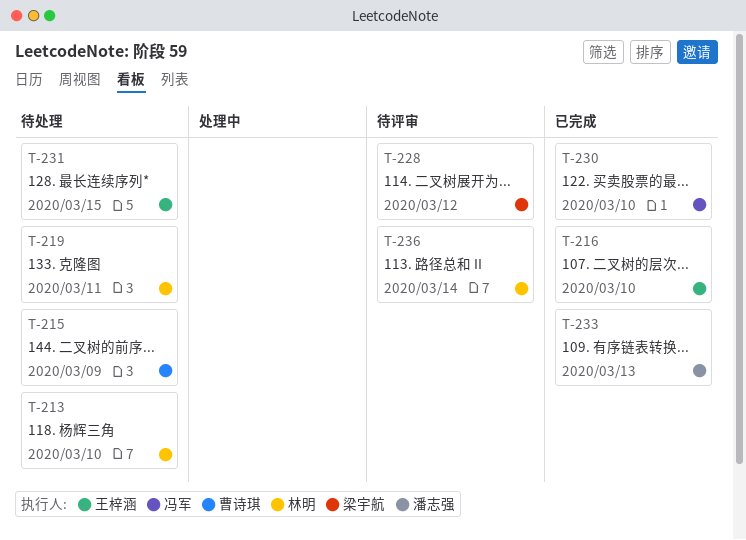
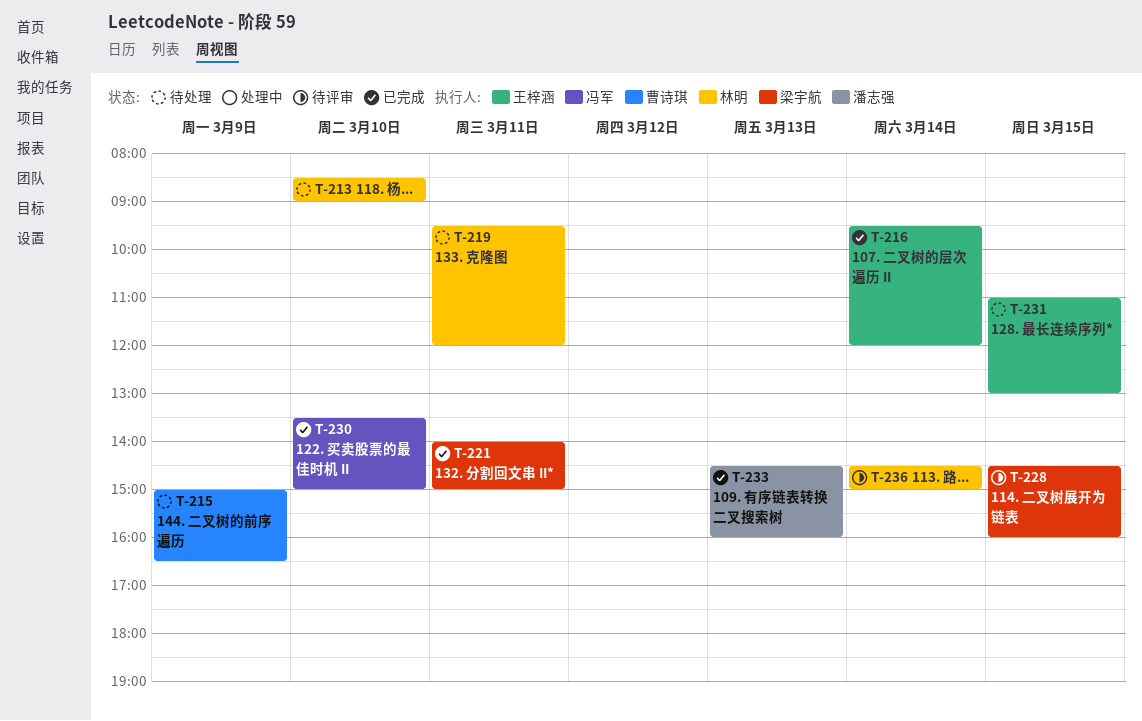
T-216, day: Mar 10 -> Mar 14
T-221: none -> present
T-228, day: Mar 12 -> Mar 15

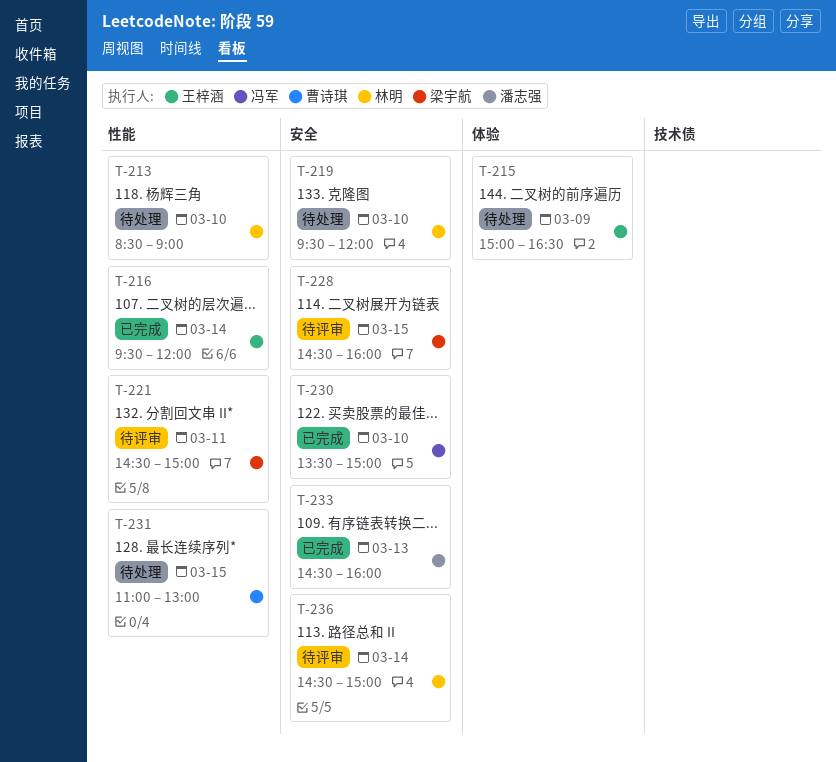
T-215, owner: 曹诗琪 -> 王梓涵
T-219, day: Mar 11 -> Mar 10
T-221, status: 已完成 -> 待评审
T-221, begins: 14:00 -> 14:30
T-231, owner: 王梓涵 -> 曹诗琪

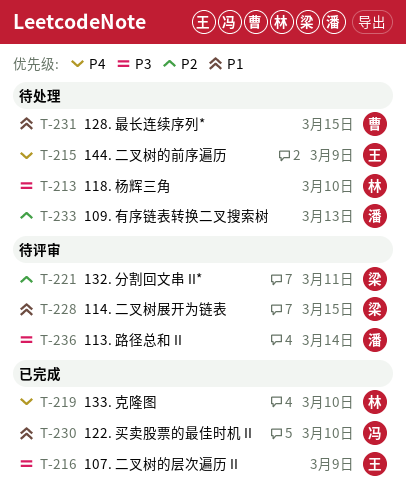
T-216, day: Mar 14 -> Mar 9
T-219, status: 待处理 -> 已完成
T-233, status: 已完成 -> 待处理
T-236, owner: 林明 -> 潘志强

